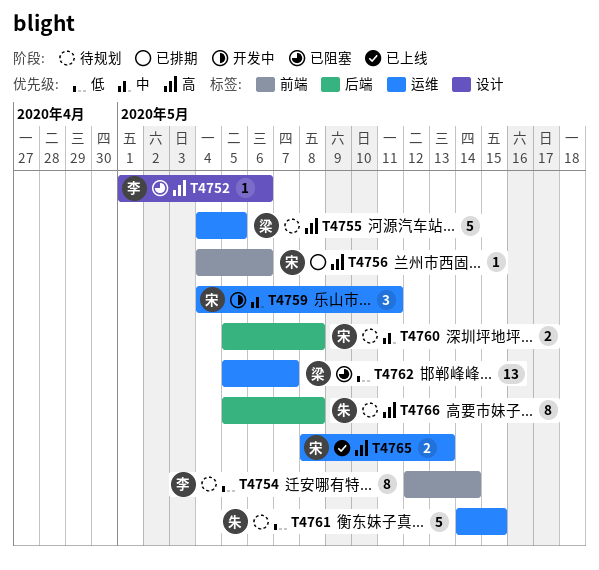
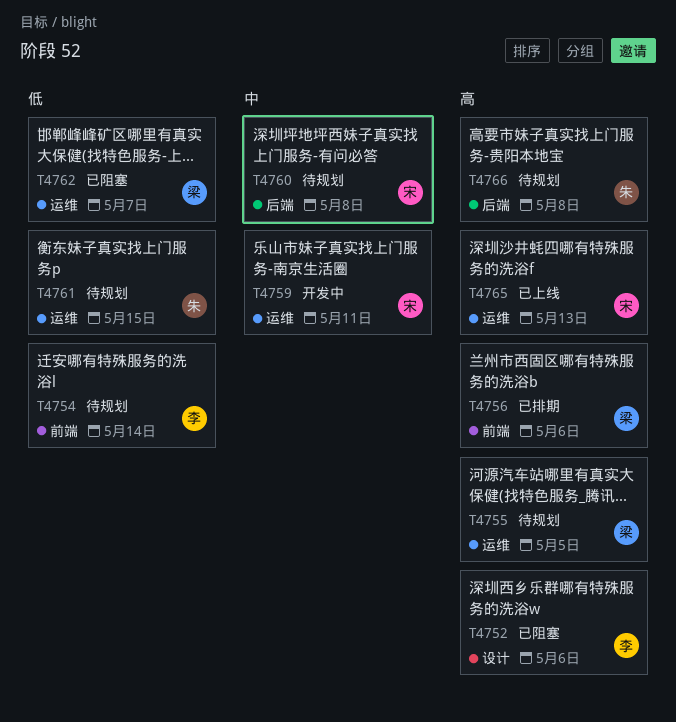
T4756, owner: 宋 -> 梁

